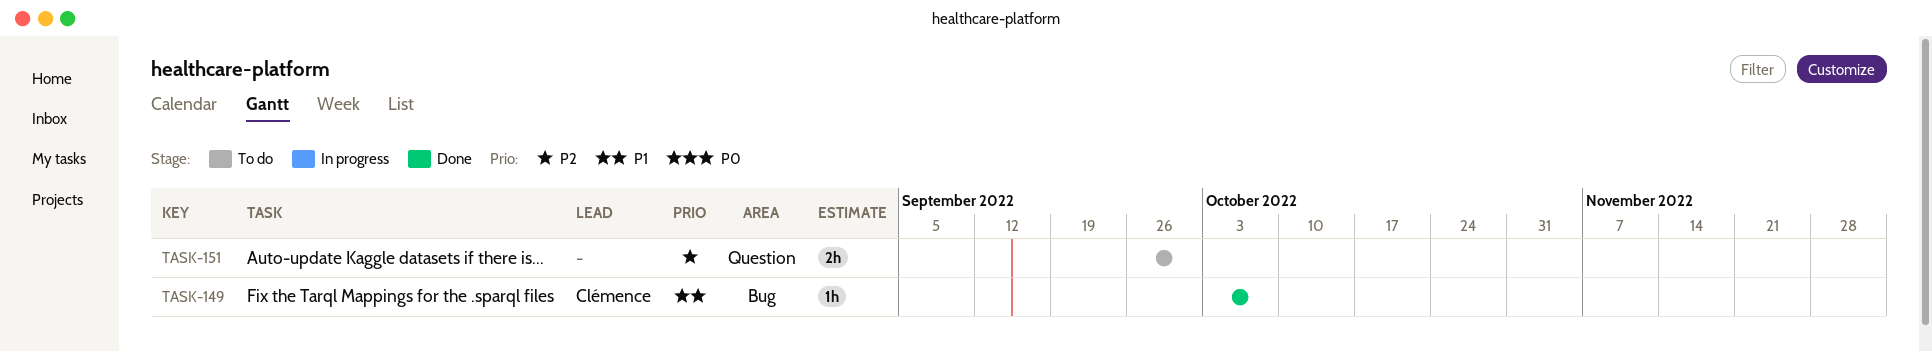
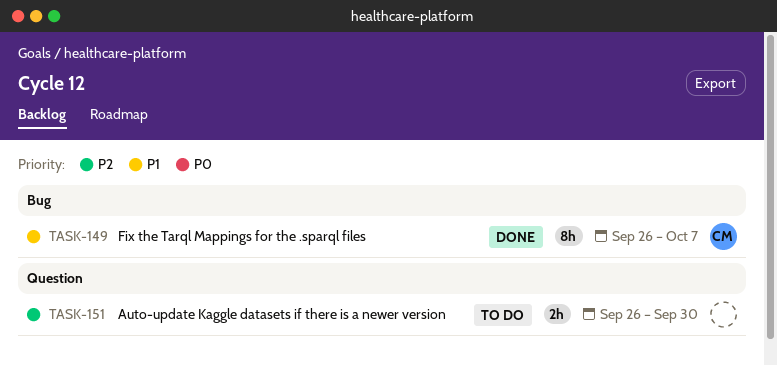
TASK-149, estimate: 1h -> 8h
TASK-149, start: Oct 3 -> Sep 26

